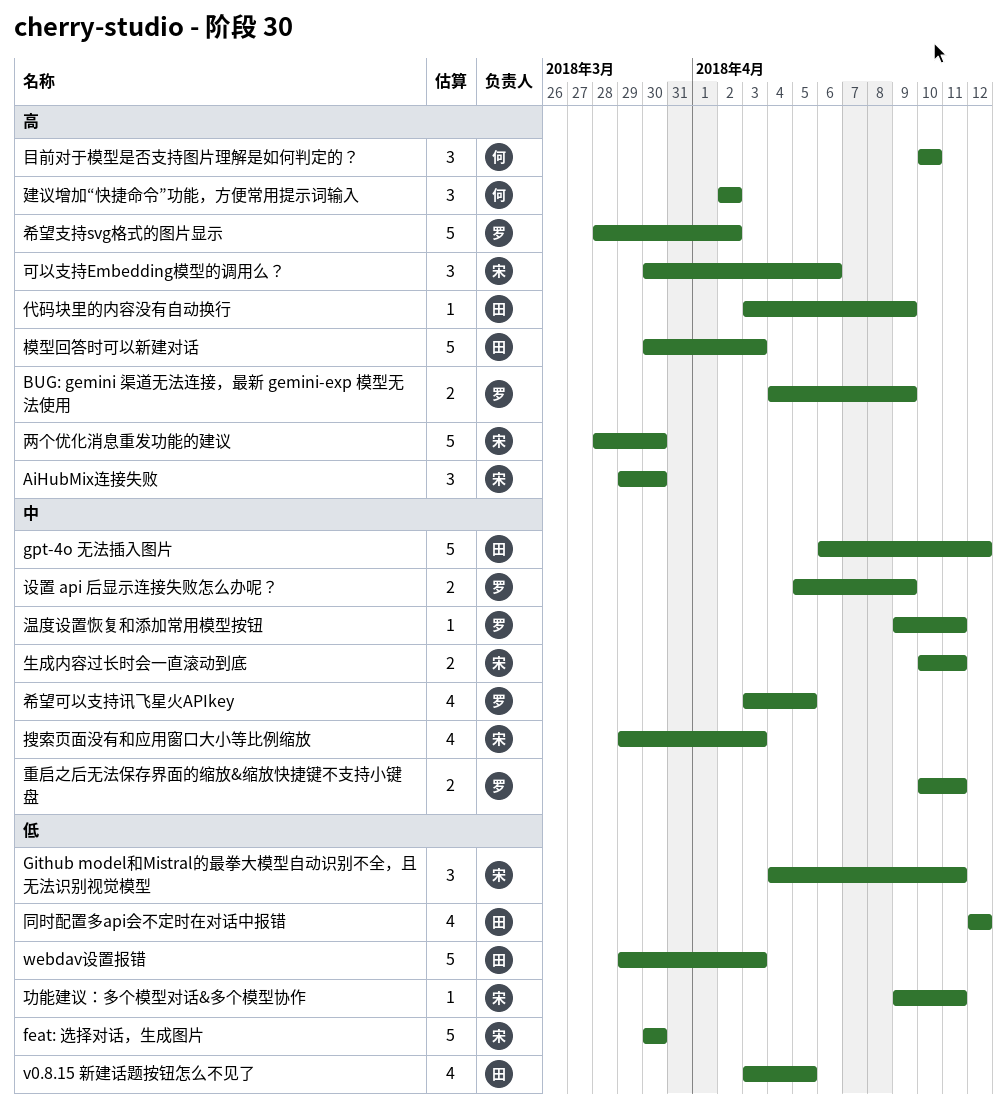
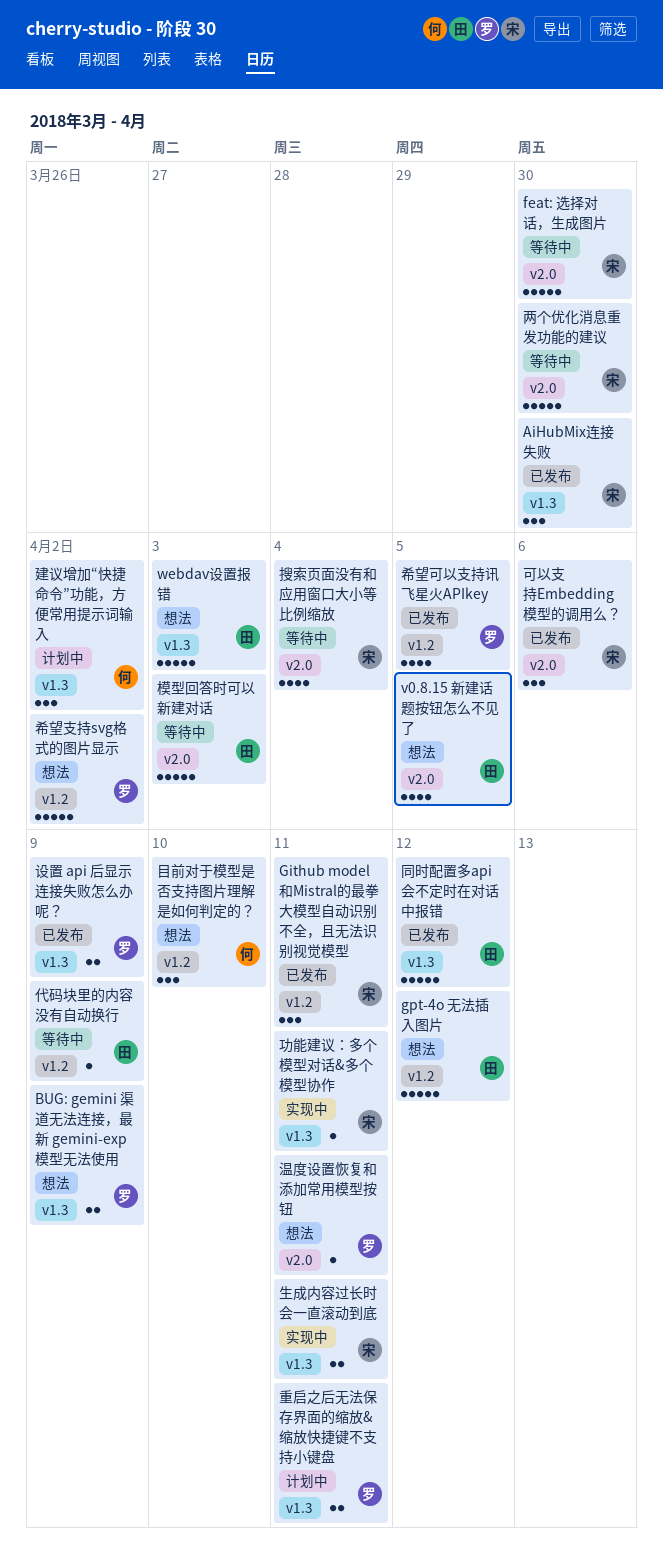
同时配置多api会不定时在对话中报错, estimate: 4 -> 5
搜索页面没有和应用窗口大小等比例缩放, due: Apr 3 -> Apr 4

